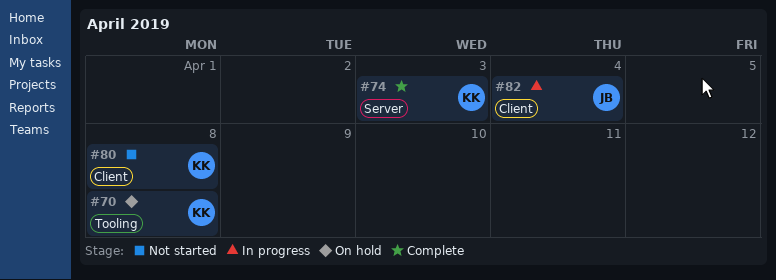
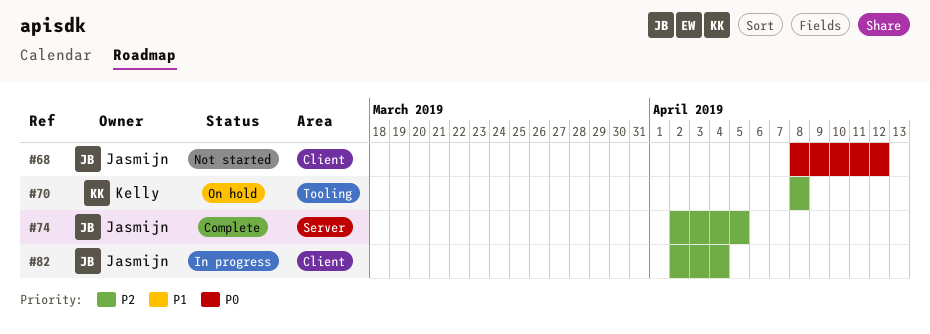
#68: none -> present
#74, owner: Kelly -> Jasmijn
#74, due: Apr 3 -> Apr 5
#80: present -> none

